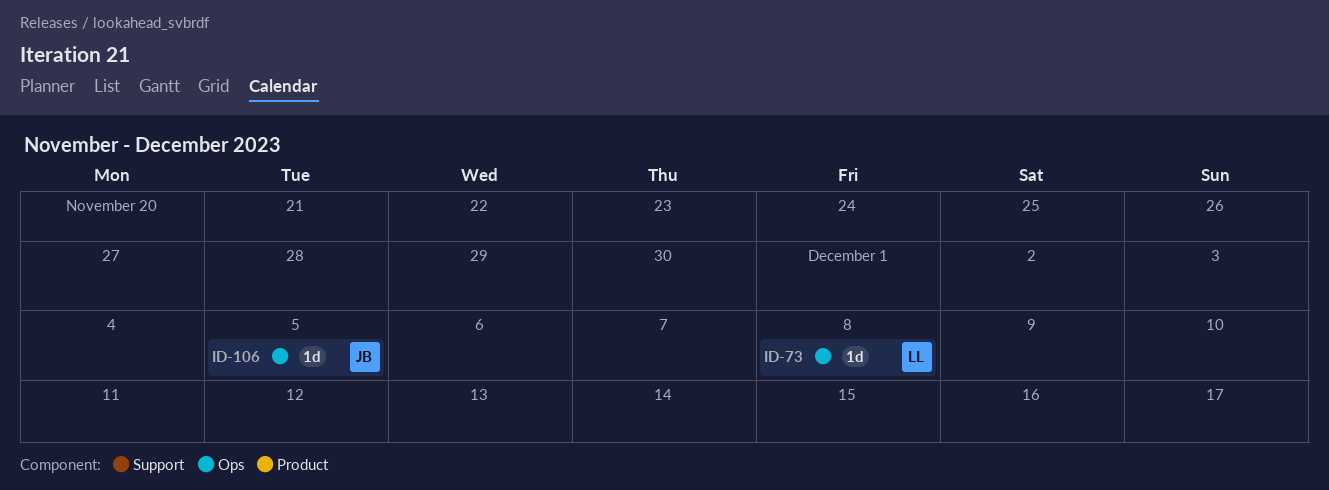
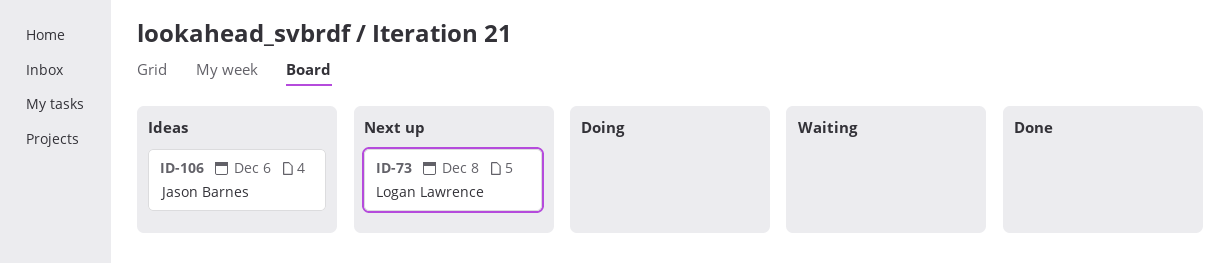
ID-106, due: Dec 5 -> Dec 6

